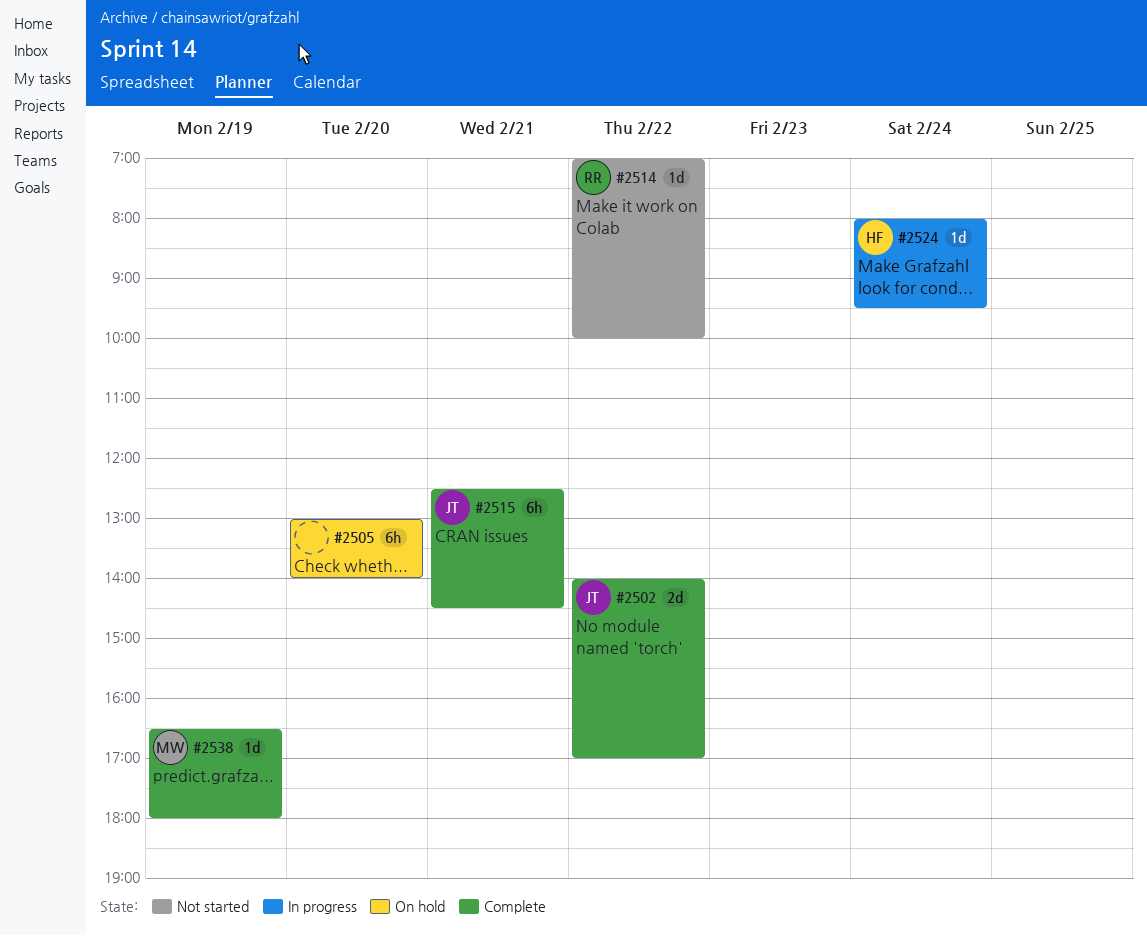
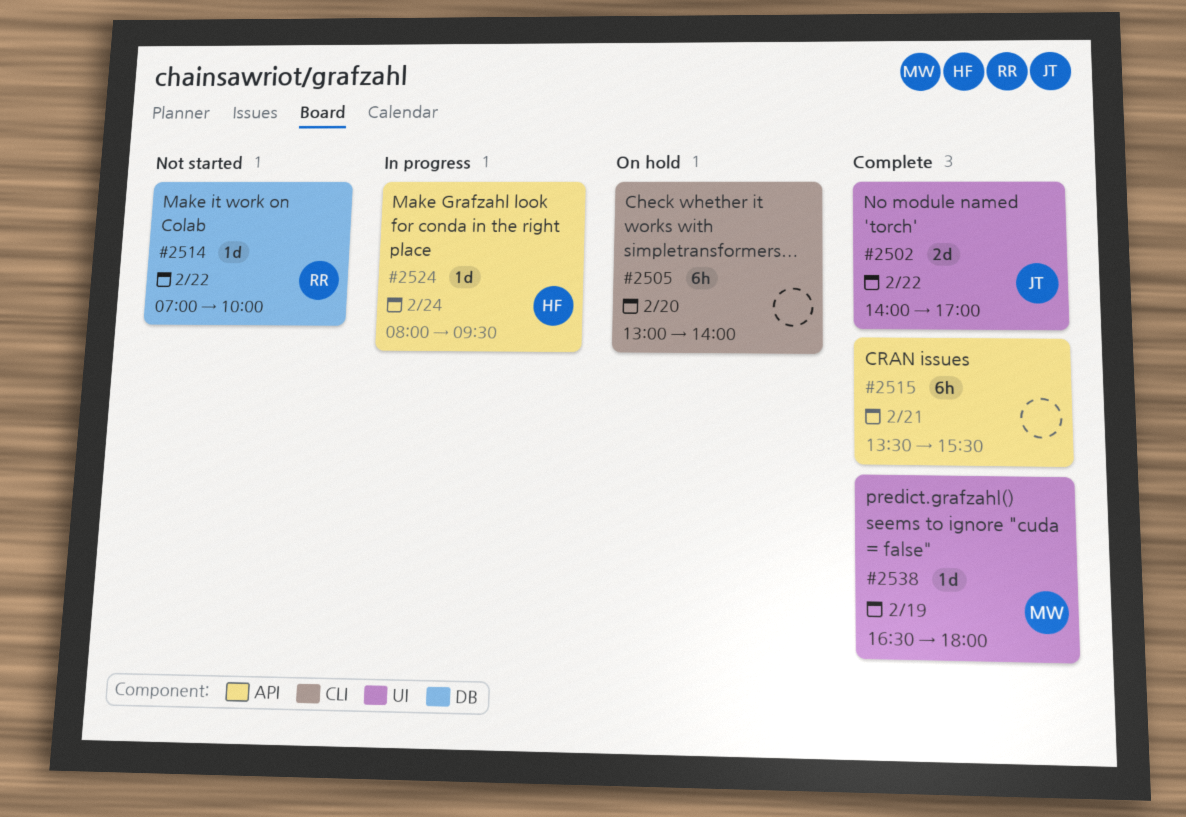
#2515, owner: JT -> none
#2515, begins: 12:30 -> 13:30
#2515, ends: 14:30 -> 15:30

